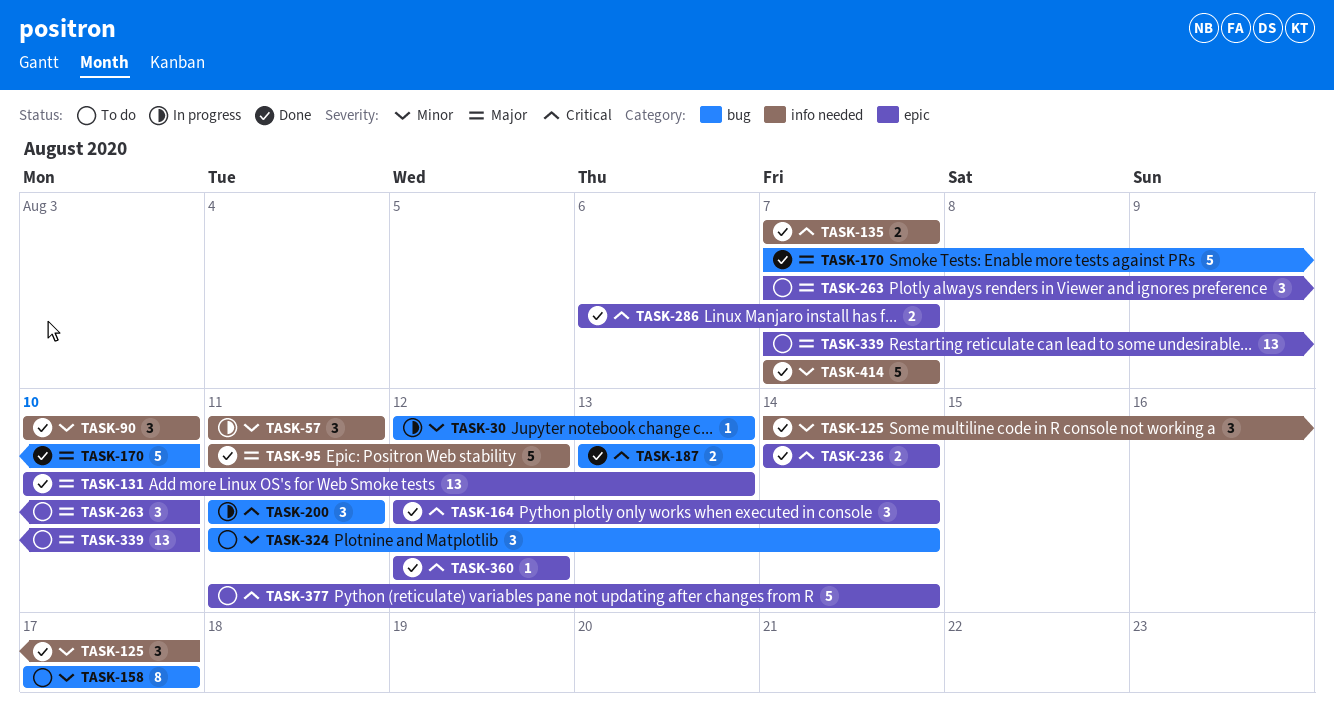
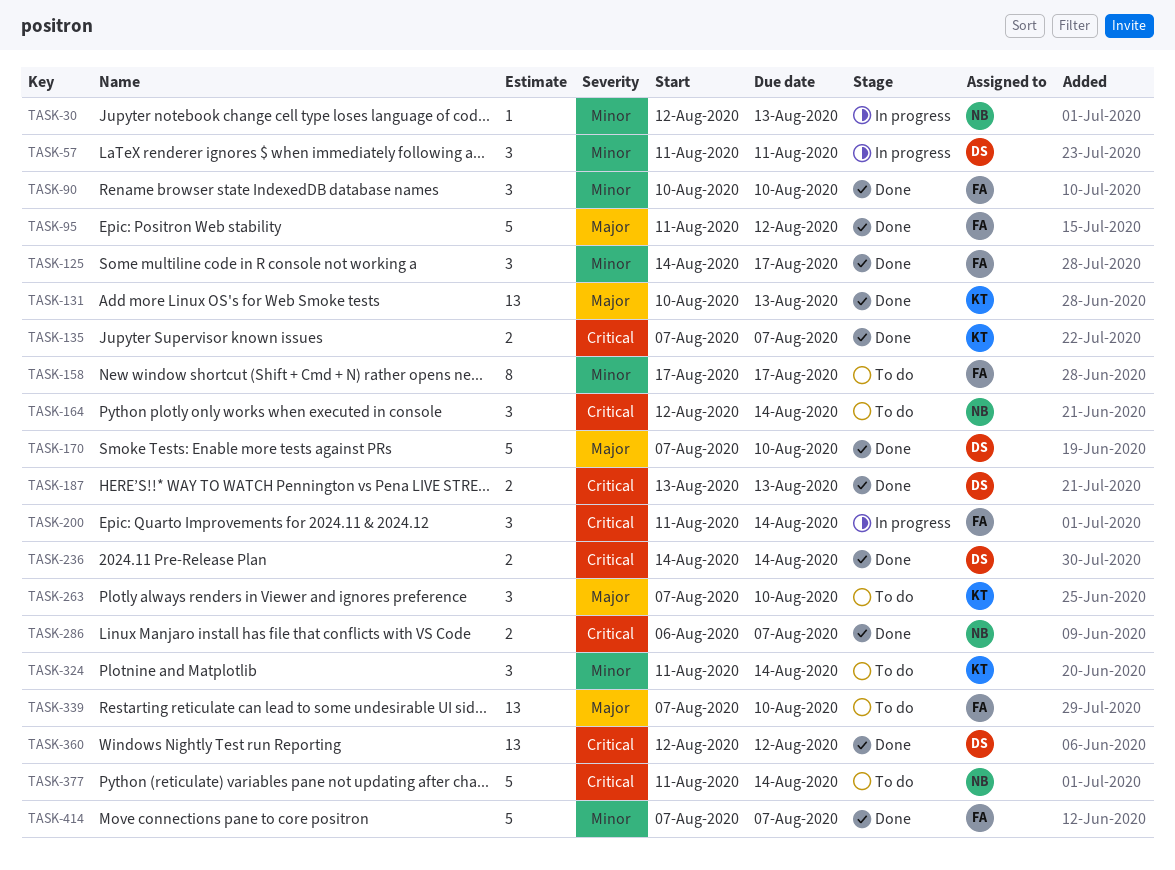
TASK-164, status: Done -> To do
TASK-200, due: Aug 11 -> Aug 14
TASK-360, estimate: 1 -> 13

